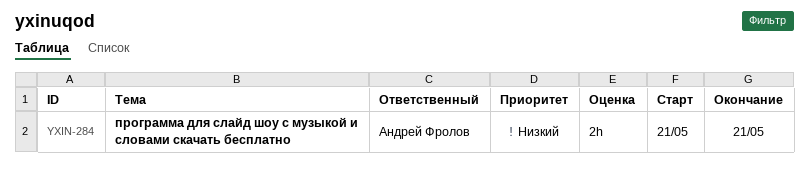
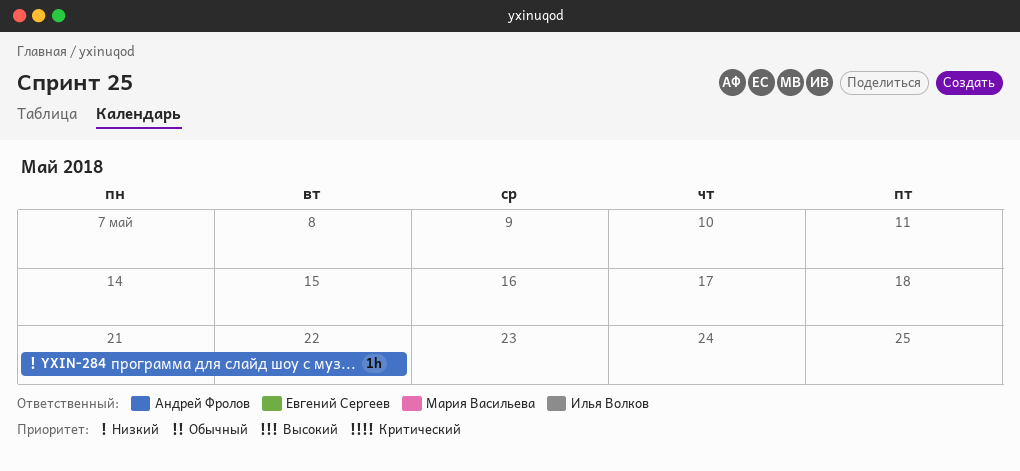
YXIN-284, estimate: 2h -> 1h
YXIN-284, due: May 21 -> May 22

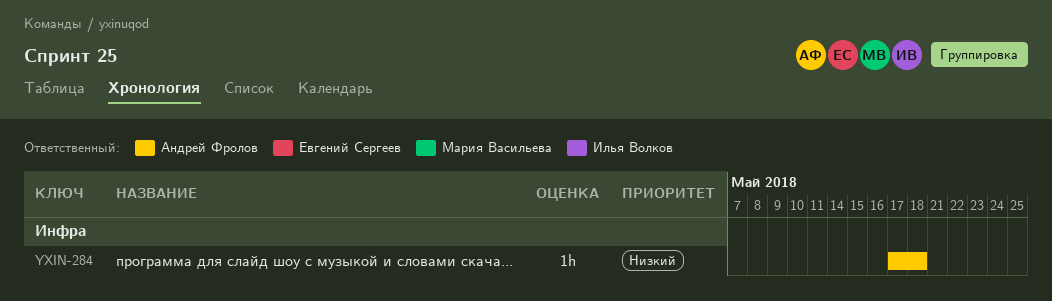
YXIN-284, start: May 21 -> May 17
YXIN-284, due: May 22 -> May 18

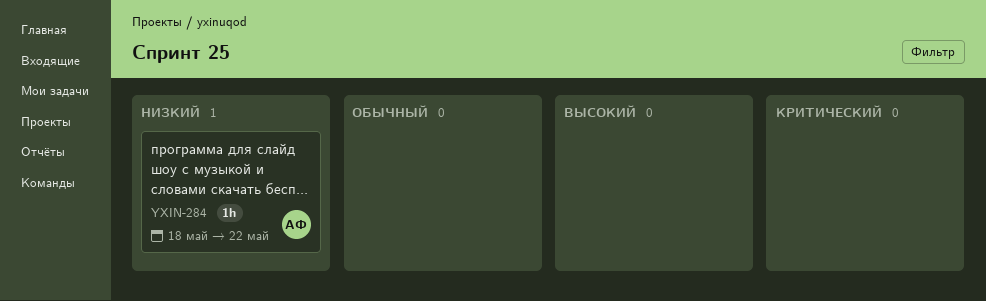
YXIN-284, start: May 17 -> May 18
YXIN-284, due: May 18 -> May 22

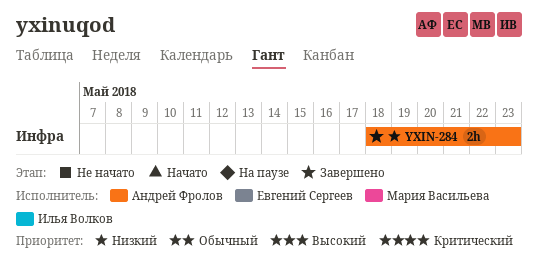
YXIN-284, estimate: 1h -> 2h
YXIN-284, due: May 22 -> May 23

